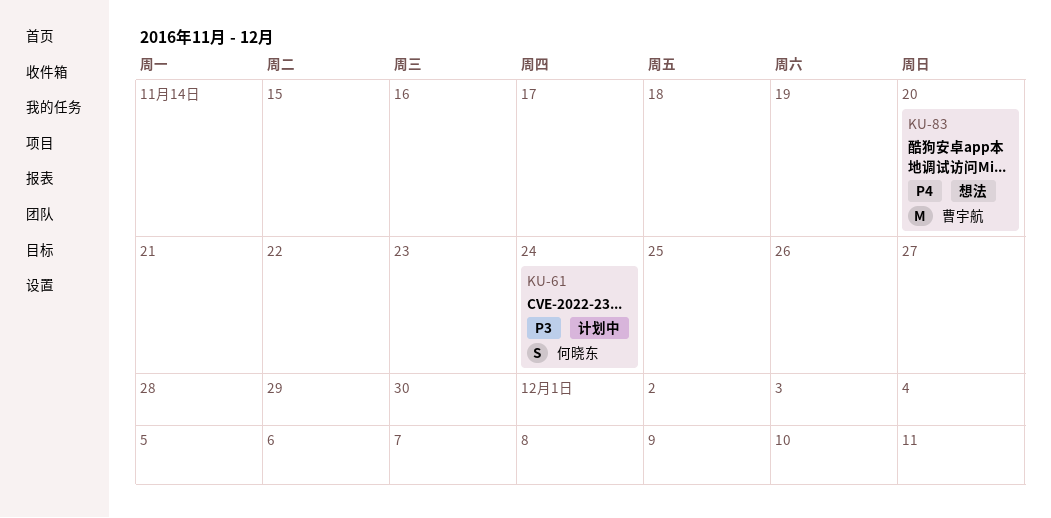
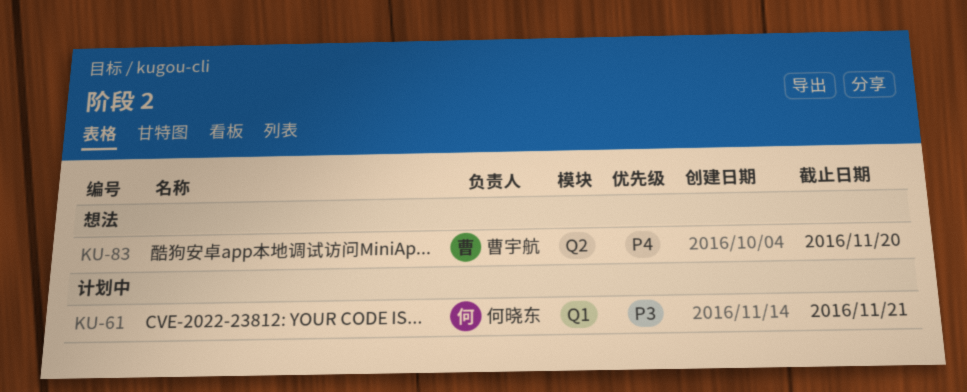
KU-61, due: Nov 24 -> Nov 21

